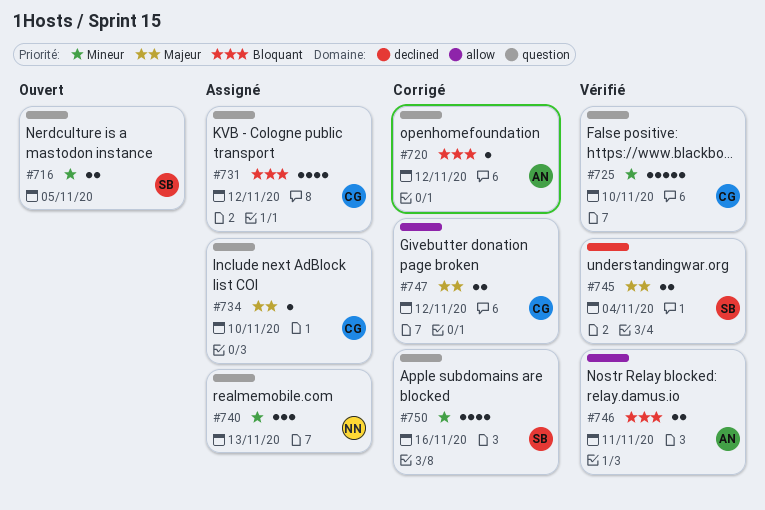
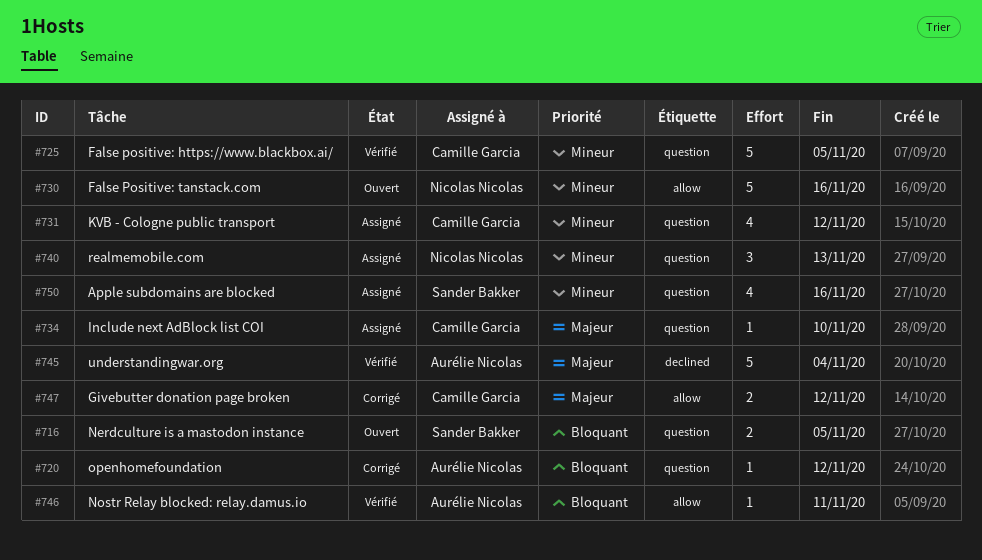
#716, priority: Mineur -> Bloquant
#725, due: Nov 10 -> Nov 5
#730: none -> present
#731, priority: Bloquant -> Mineur
#745, owner: Sander Bakker -> Aurélie Nicolas
#745, estimate: 2 -> 5
#746, estimate: 2 -> 1
#750, status: Corrigé -> Assigné

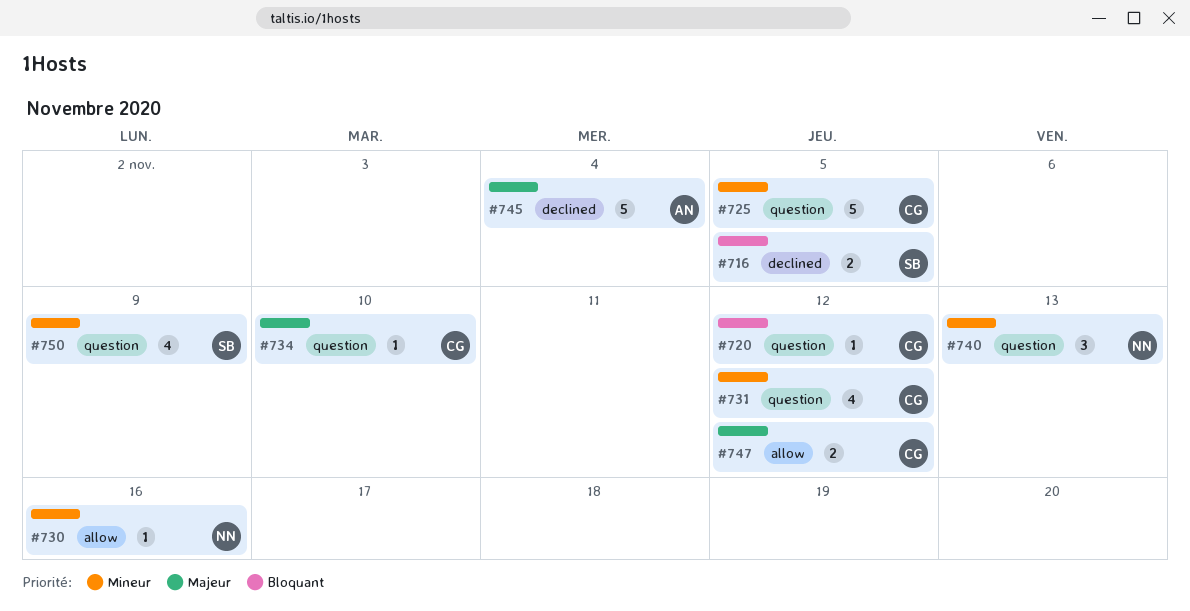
#716, label: question -> declined
#720, owner: Aurélie Nicolas -> Camille Garcia
#730, estimate: 5 -> 1
#746: present -> none
#750, due: Nov 16 -> Nov 9

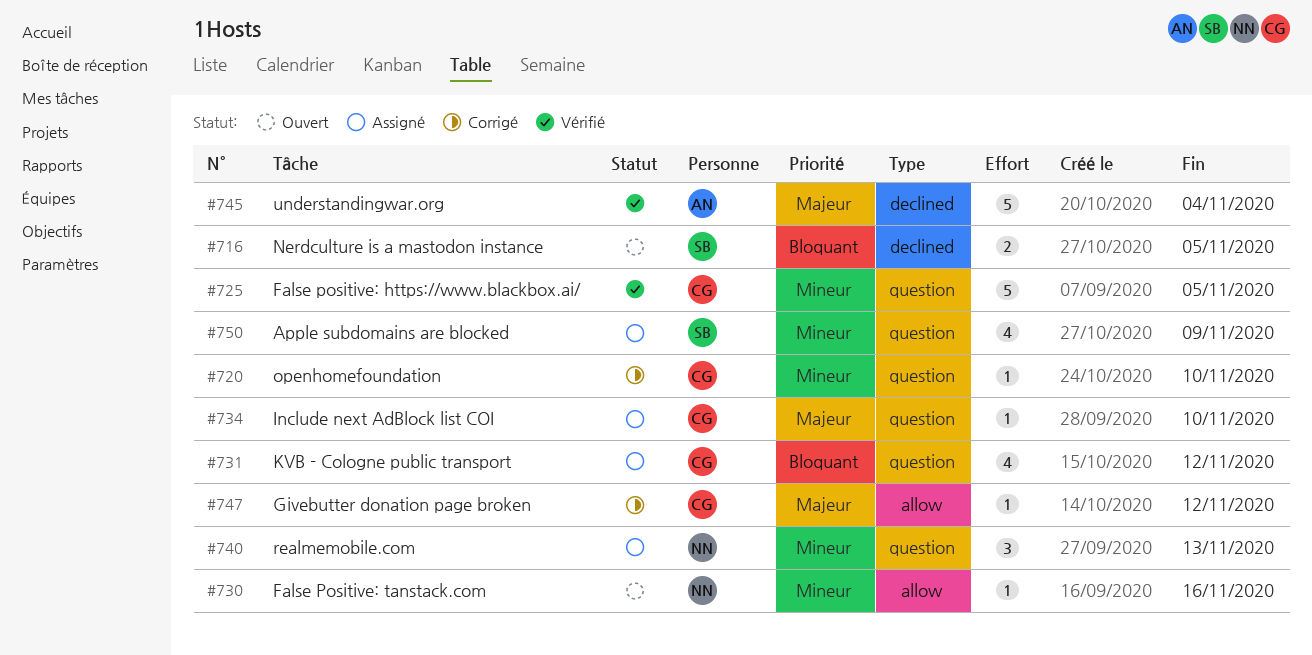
#720, priority: Bloquant -> Mineur
#720, due: Nov 12 -> Nov 10
#731, priority: Mineur -> Bloquant
#747, estimate: 2 -> 1

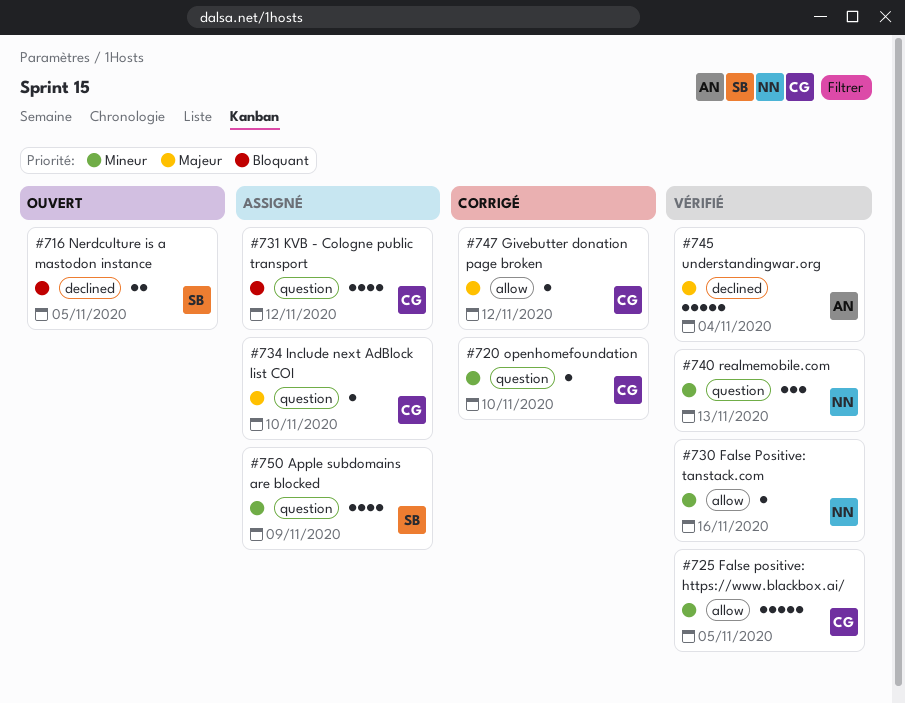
#725, label: question -> allow
#730, status: Ouvert -> Vérifié
#740, status: Assigné -> Vérifié

